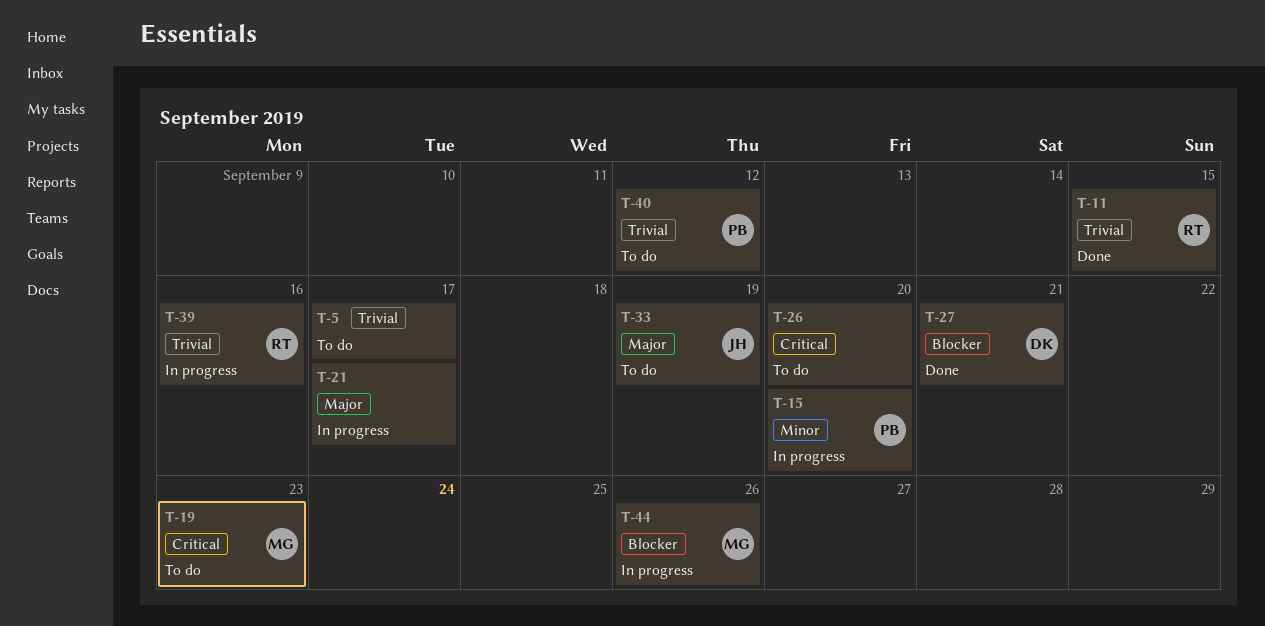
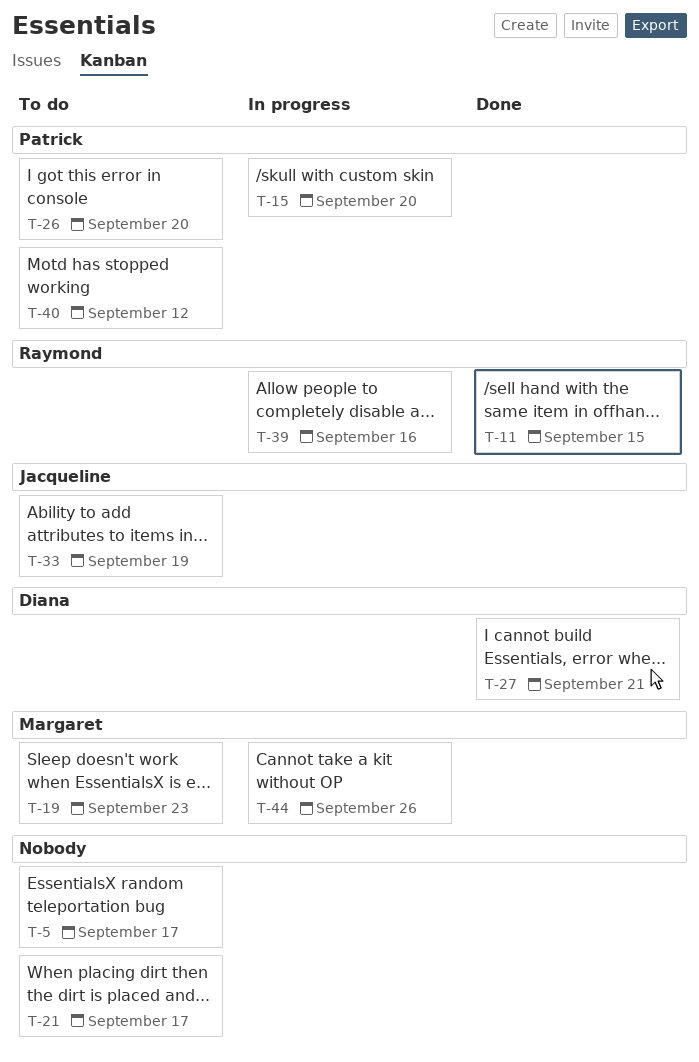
T-21, status: In progress -> To do
T-26, owner: none -> Patrick

